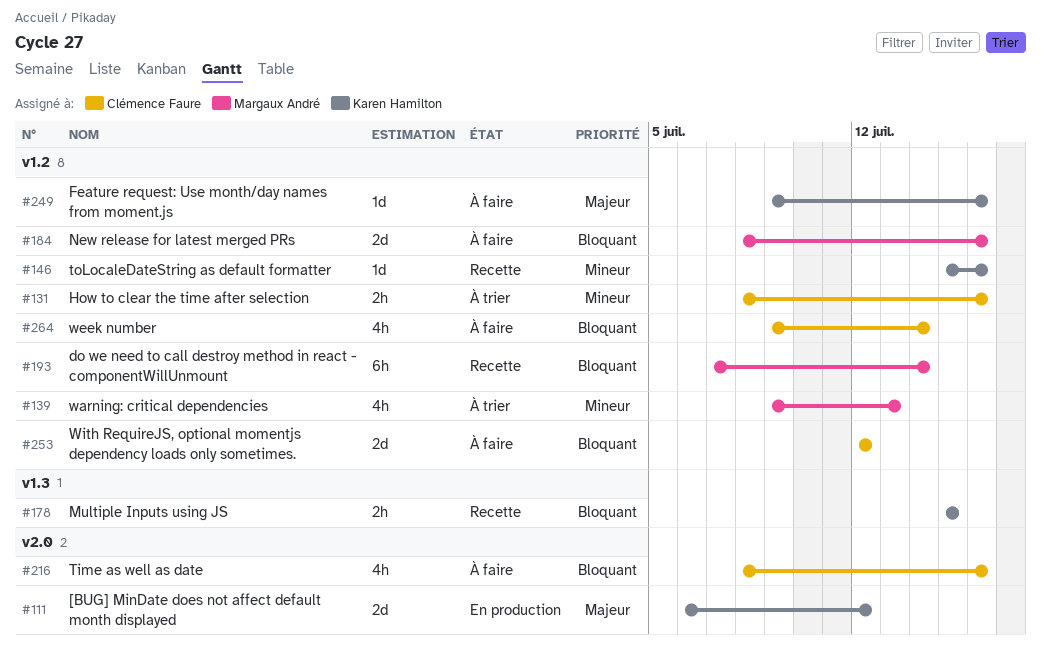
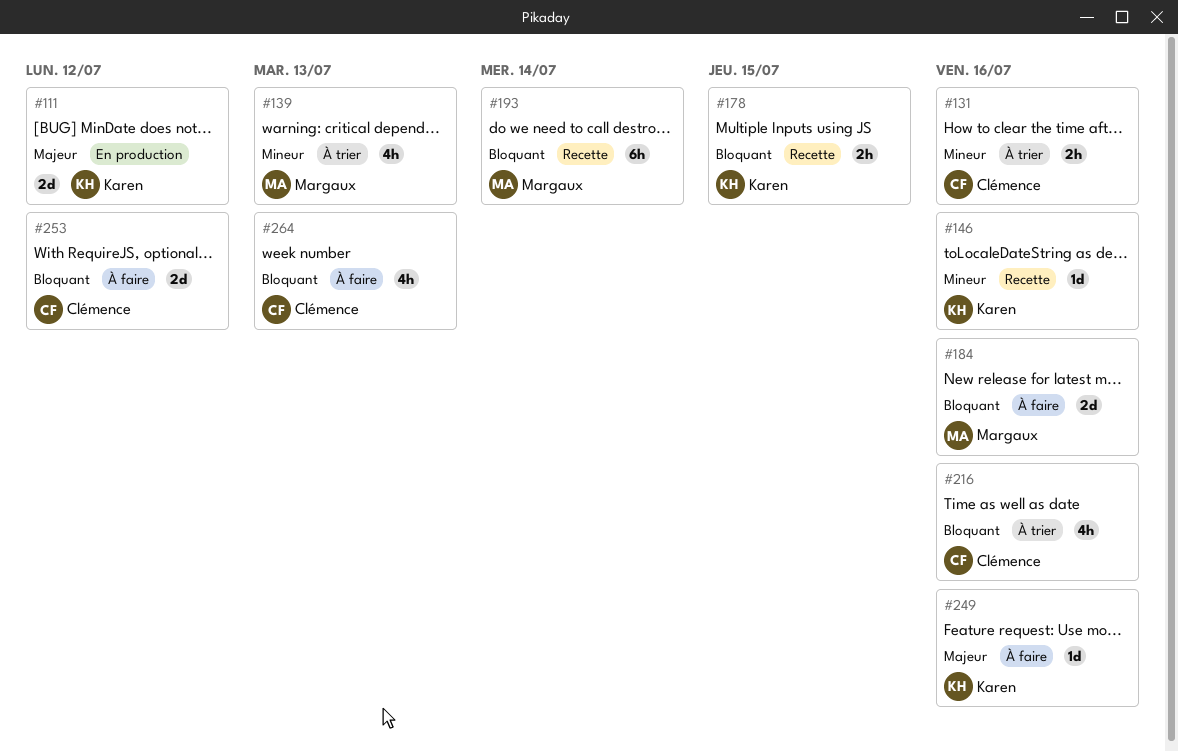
#216, status: À faire -> À trier
#264, due: Jul 14 -> Jul 13

